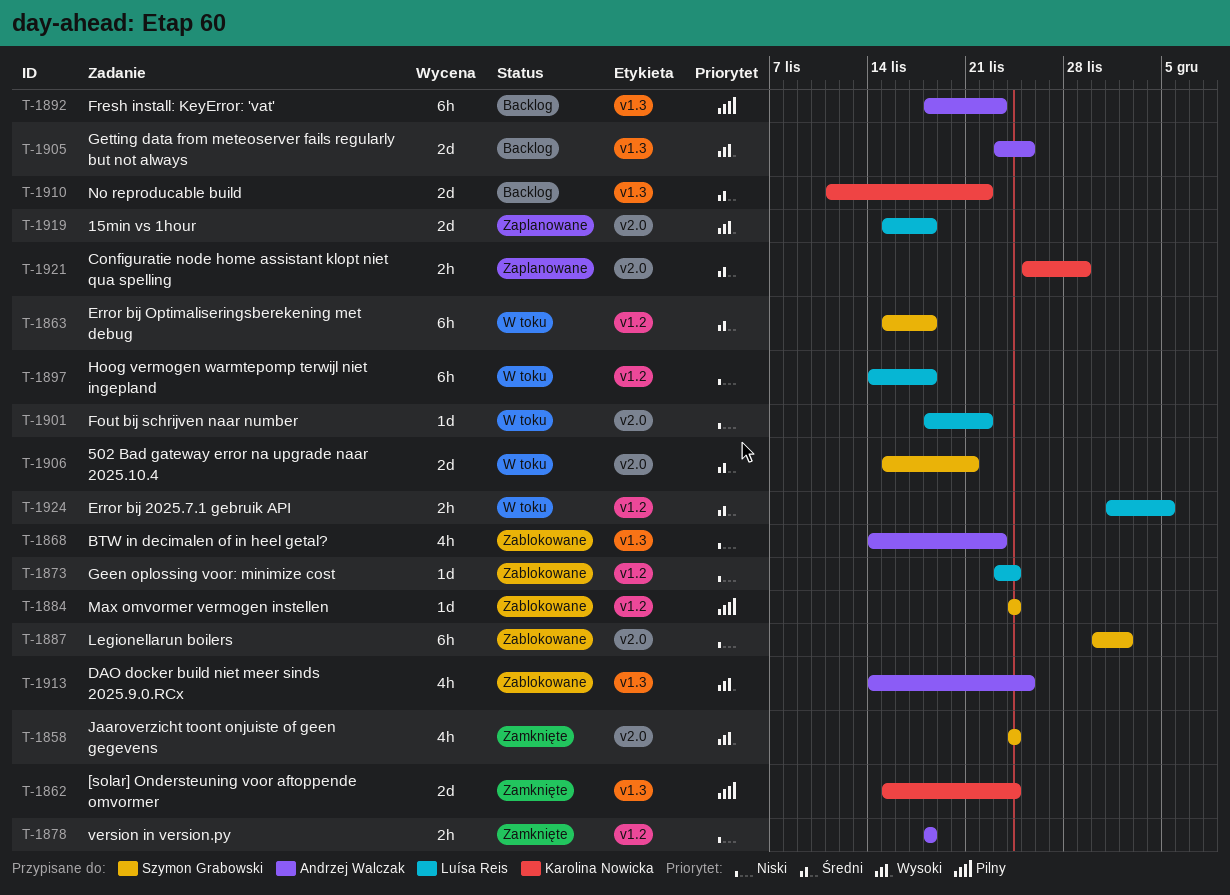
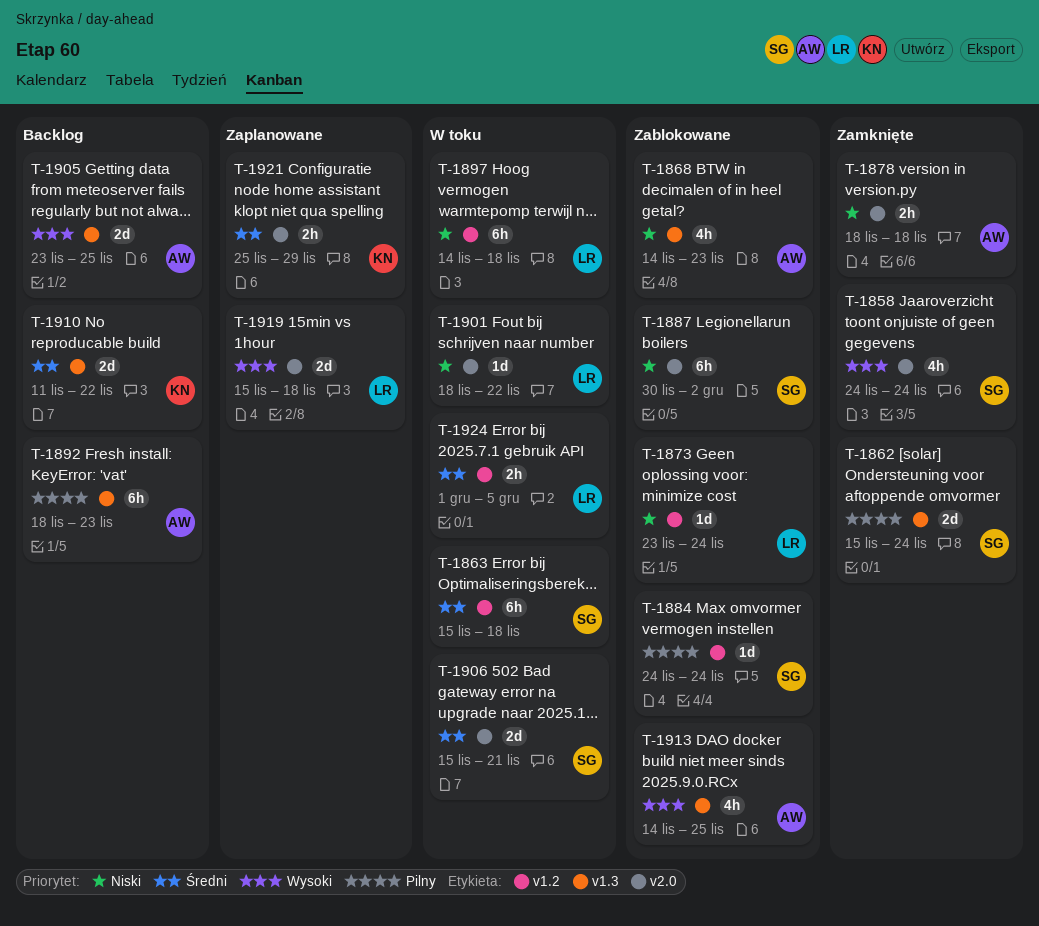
T-1862, owner: Karolina Nowicka -> Szymon Grabowski
T-1878, label: v1.2 -> v2.0

